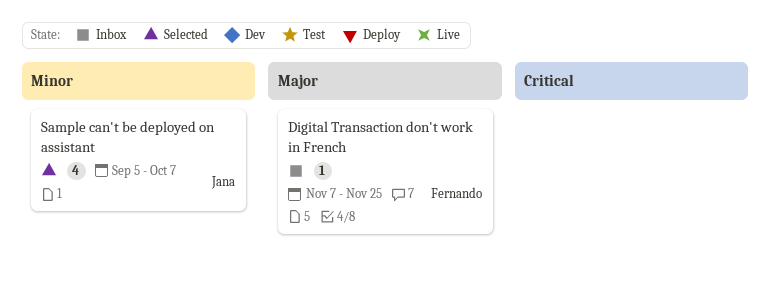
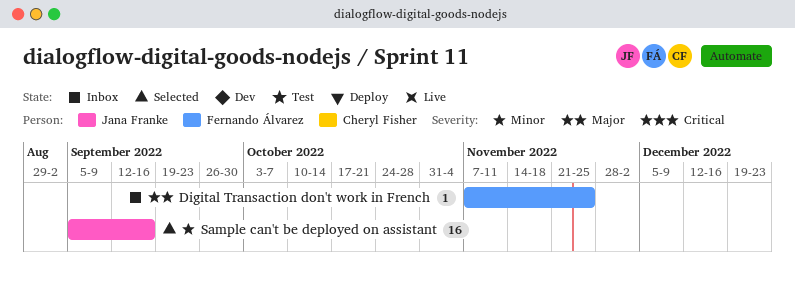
Sample can't be deployed on assistant, estimate: 4 -> 16
Sample can't be deployed on assistant, due: Oct 7 -> Sep 16

